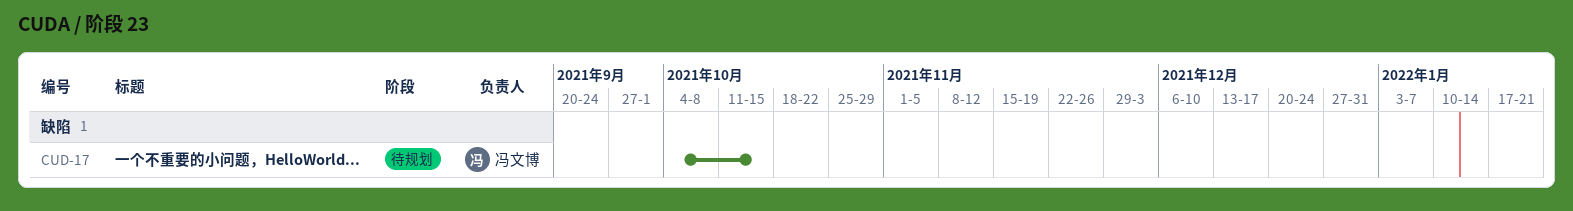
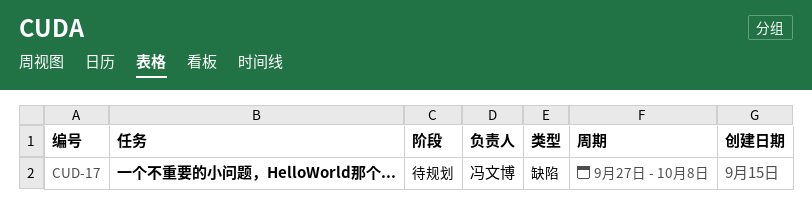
CUD-17, start: Oct 4 -> Sep 27
CUD-17, due: Oct 15 -> Oct 8

